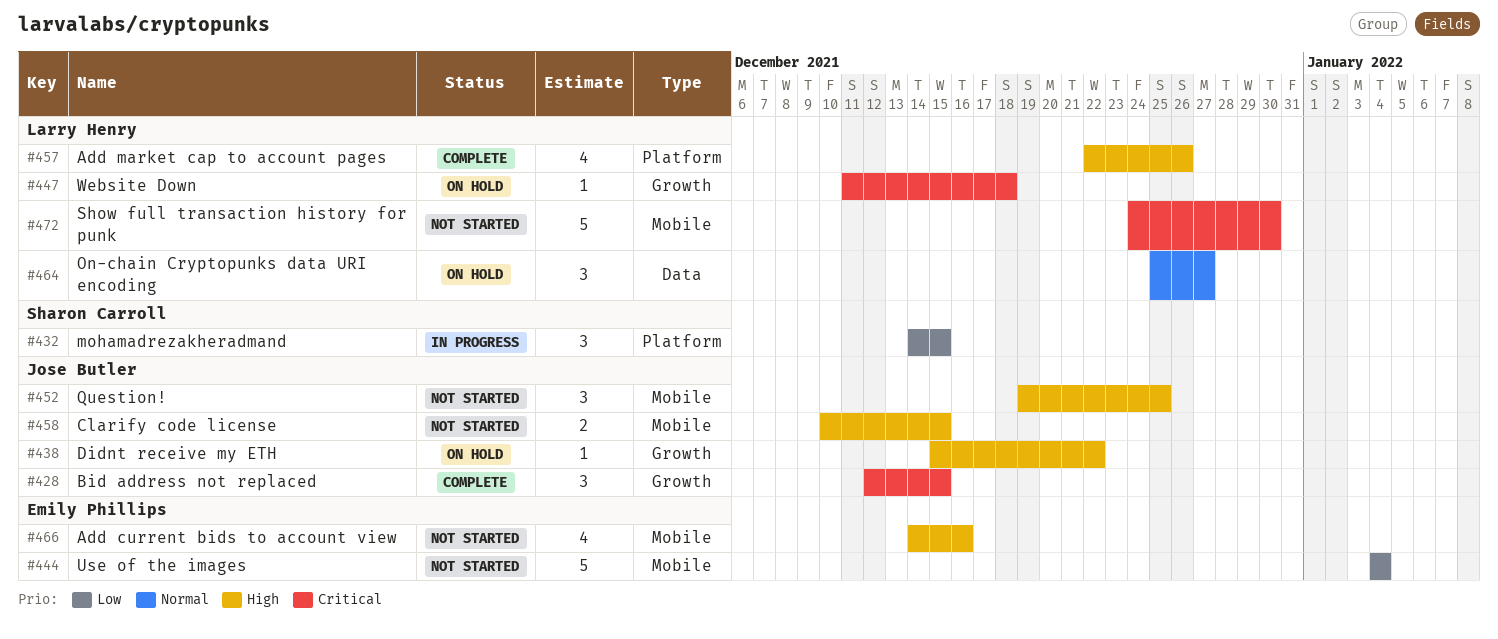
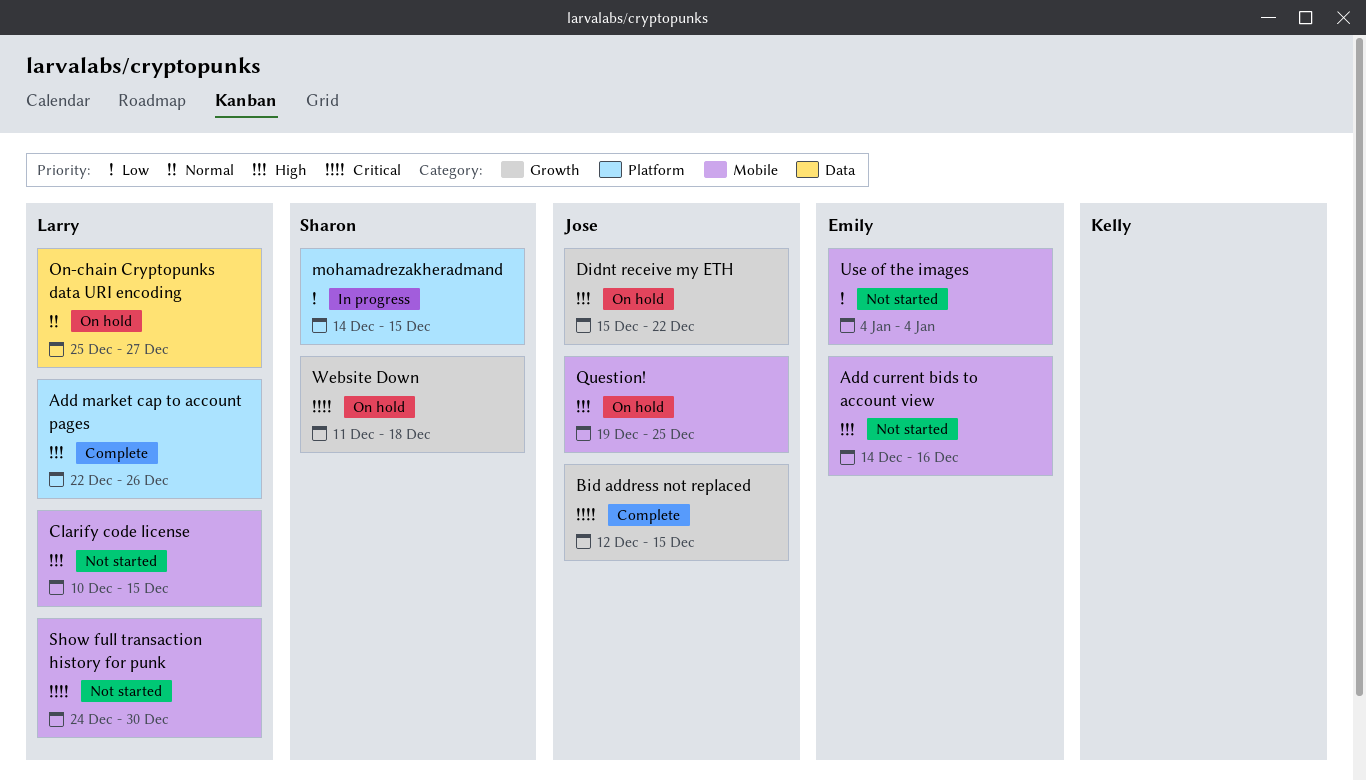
Clarify code license, owner: Jose Butler -> Larry Henry
Question!, status: Not started -> On hold
Website Down, owner: Larry Henry -> Sharon Carroll

